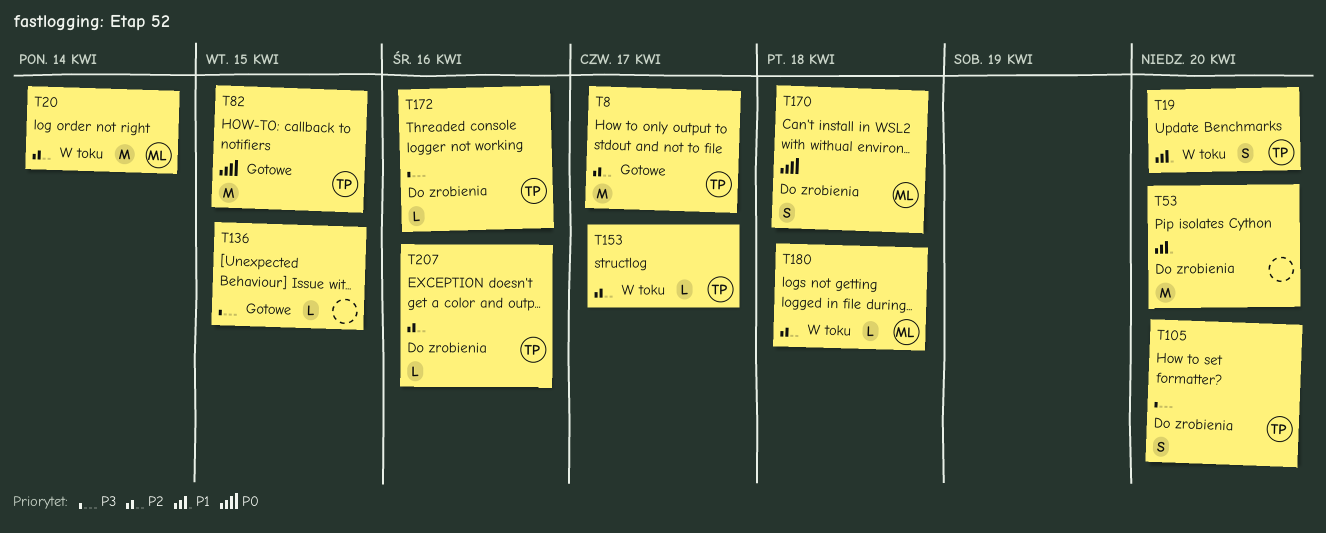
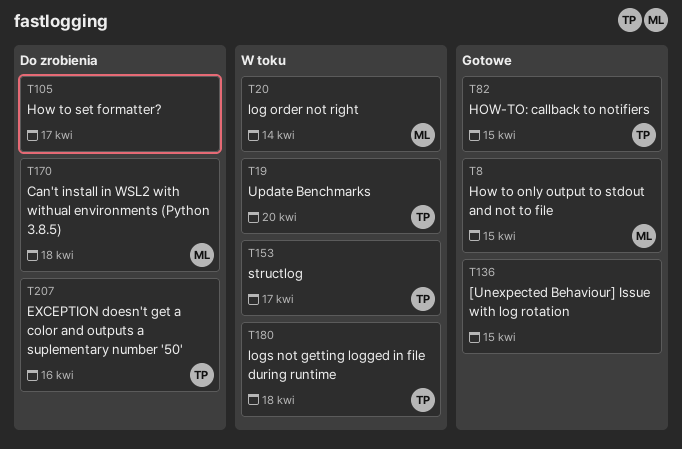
T8, owner: TP -> ML
T8, due: Apr 17 -> Apr 15
T53: present -> none
T105, owner: TP -> none
T105, due: Apr 20 -> Apr 17
T172: present -> none
T180, owner: ML -> TP

